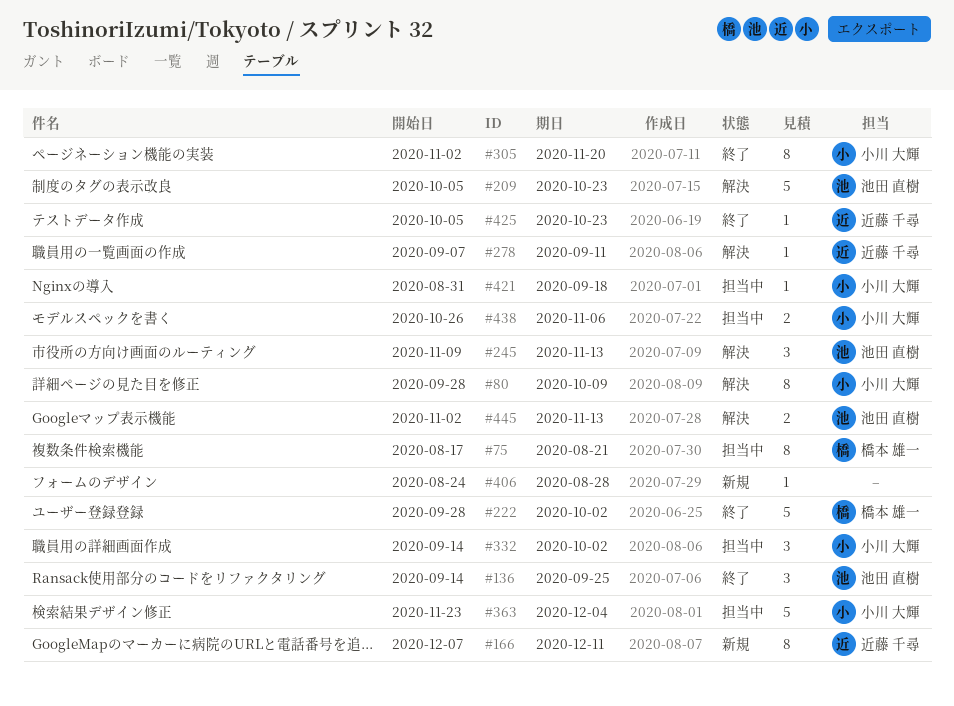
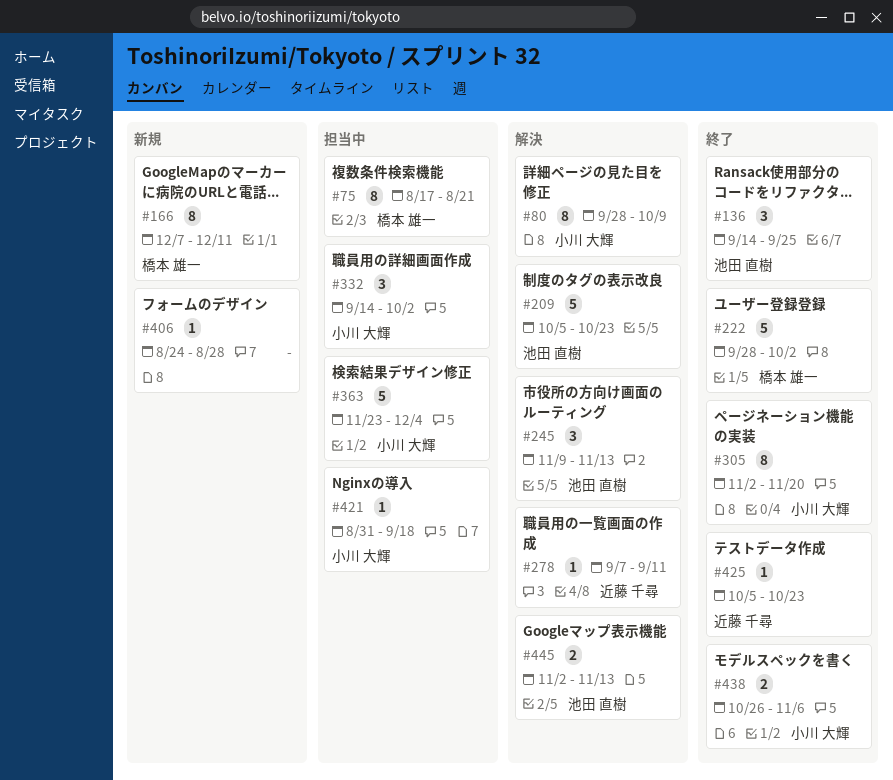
#166, owner: 近藤 千尋 -> 橋本 雄一
#438, status: 担当中 -> 終了

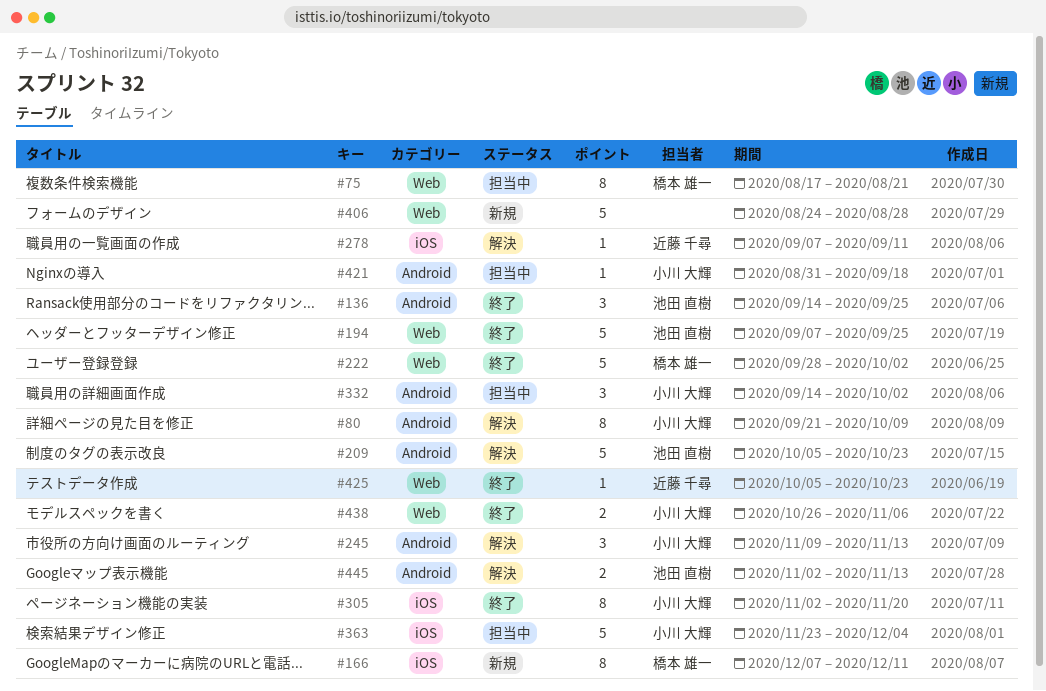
#80, start: Sep 28 -> Sep 21
#194: none -> present
#245, owner: 池田 直樹 -> 小川 大輝
#406, estimate: 1 -> 5

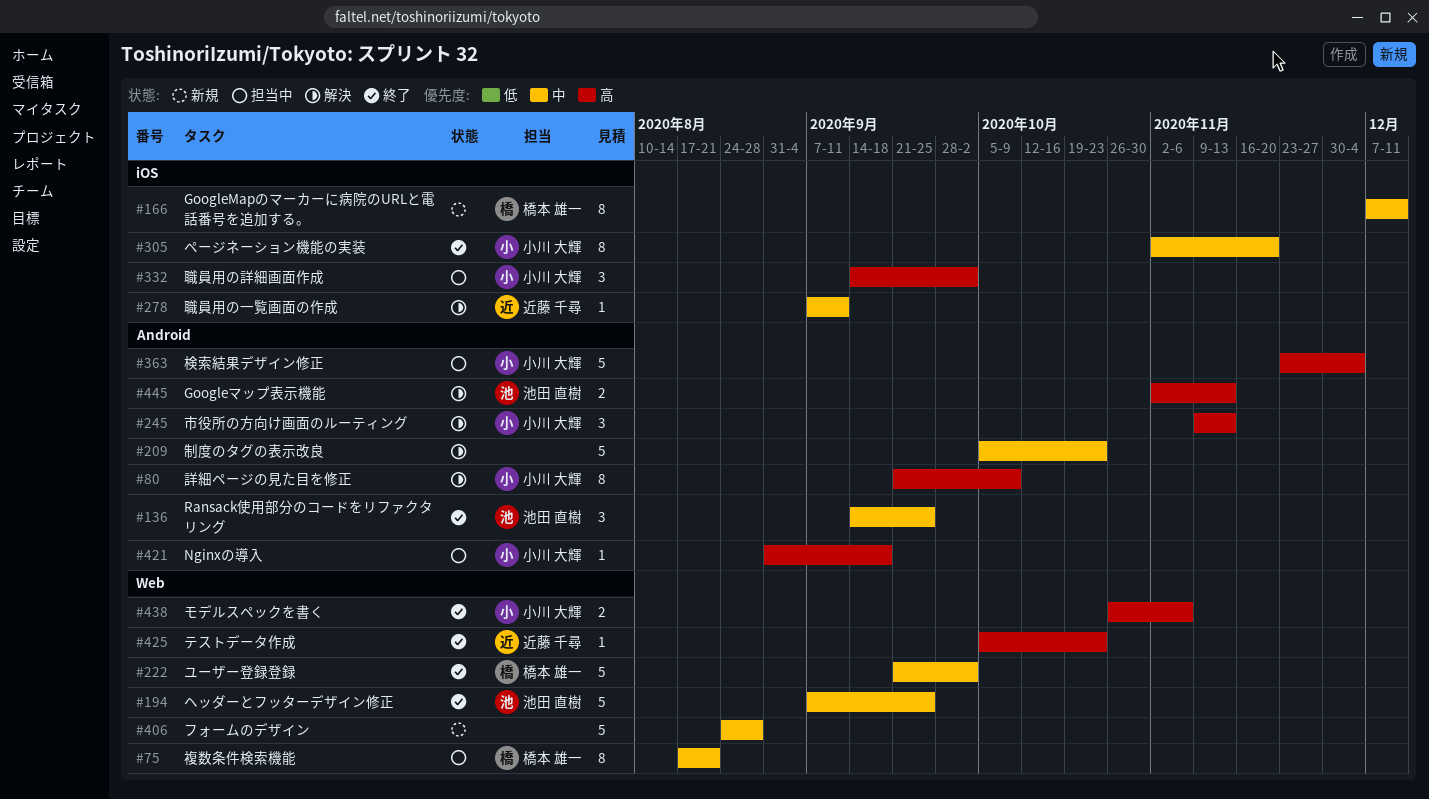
#209, owner: 池田 直樹 -> none
#222, start: Sep 28 -> Sep 21
#332, label: Android -> iOS
#363, label: iOS -> Android

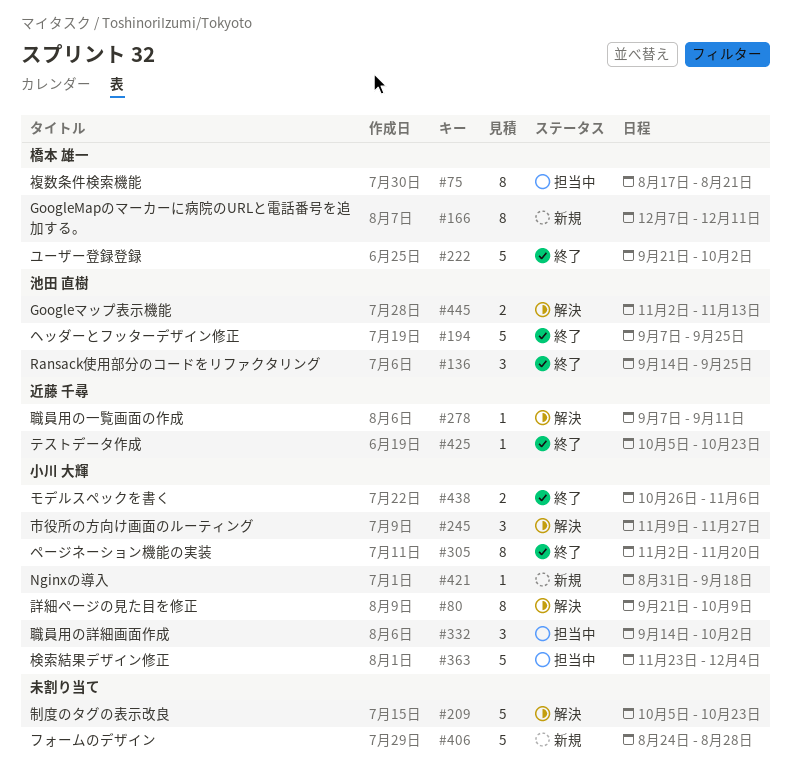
#245, due: Nov 13 -> Nov 27
#421, status: 担当中 -> 新規

